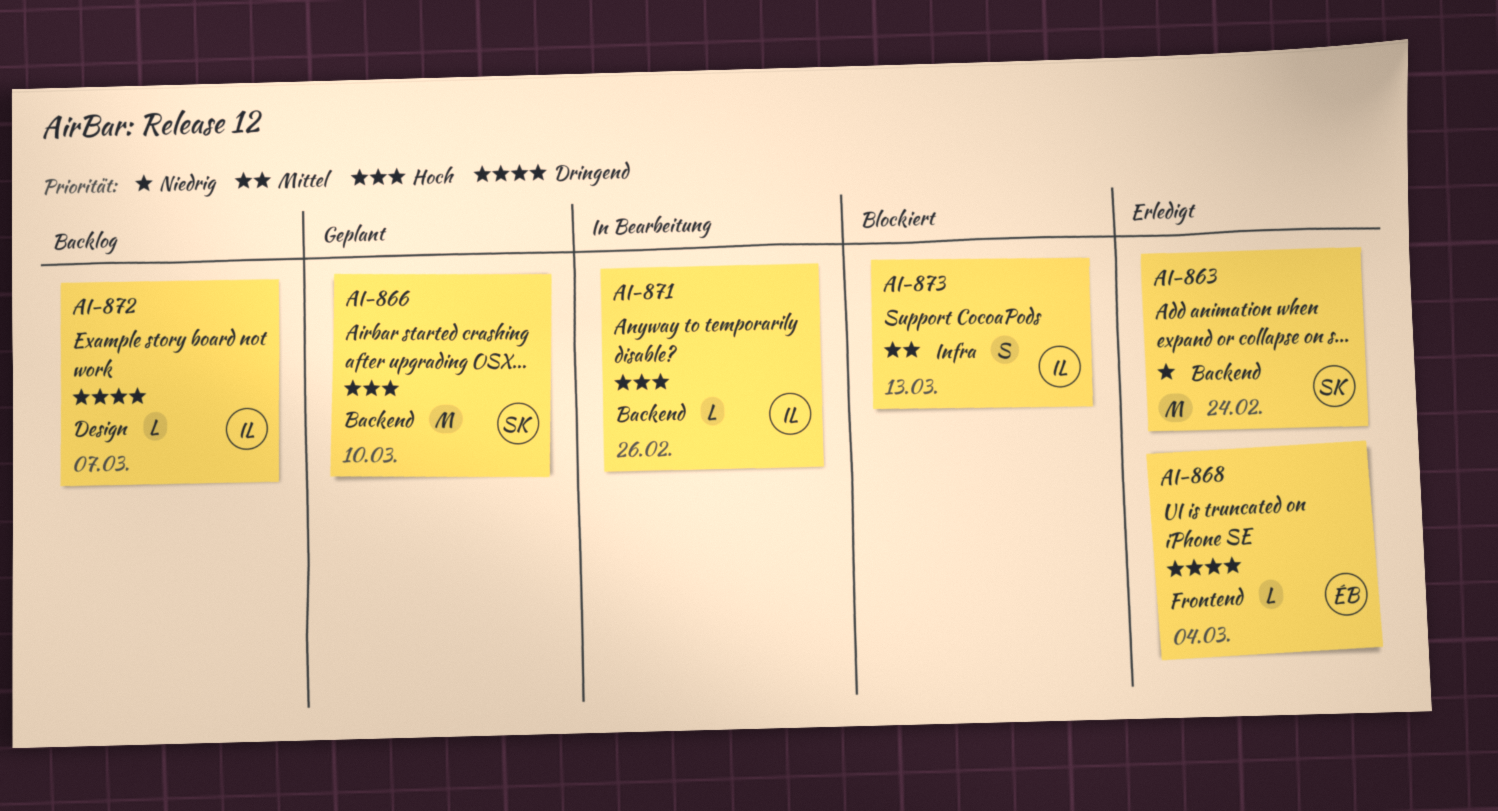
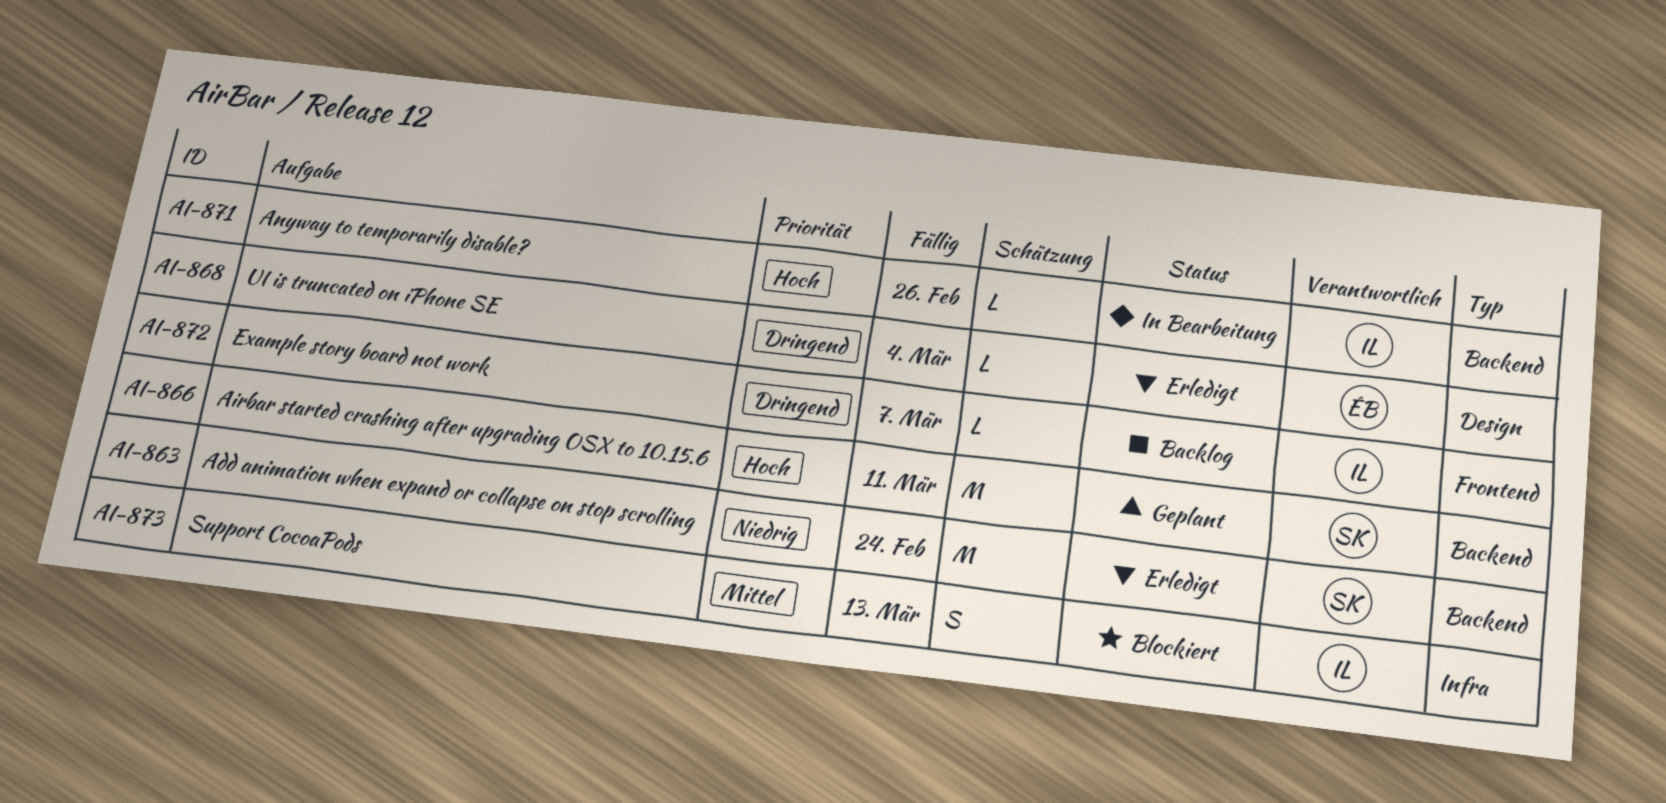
AI-866, due: Mar 10 -> Mar 11
AI-868, label: Frontend -> Design
AI-872, label: Design -> Frontend

